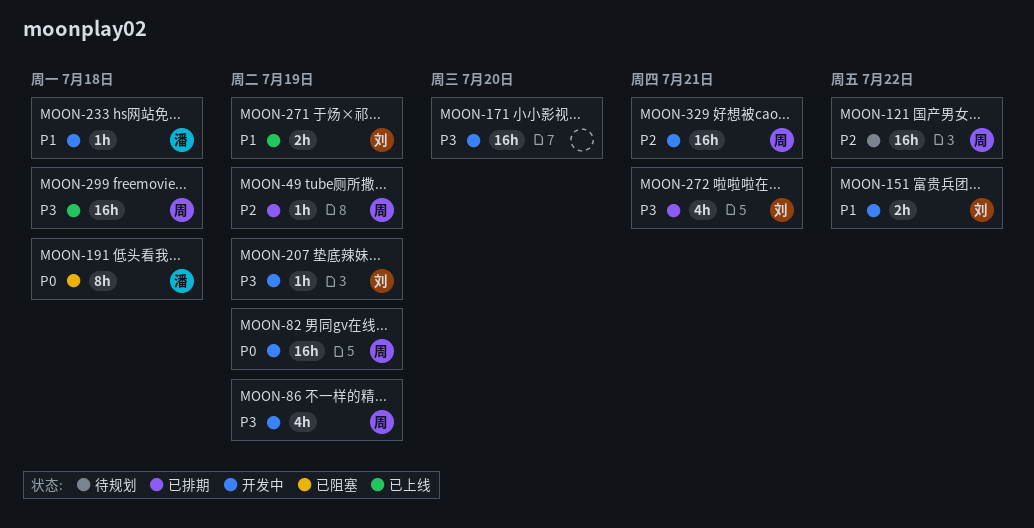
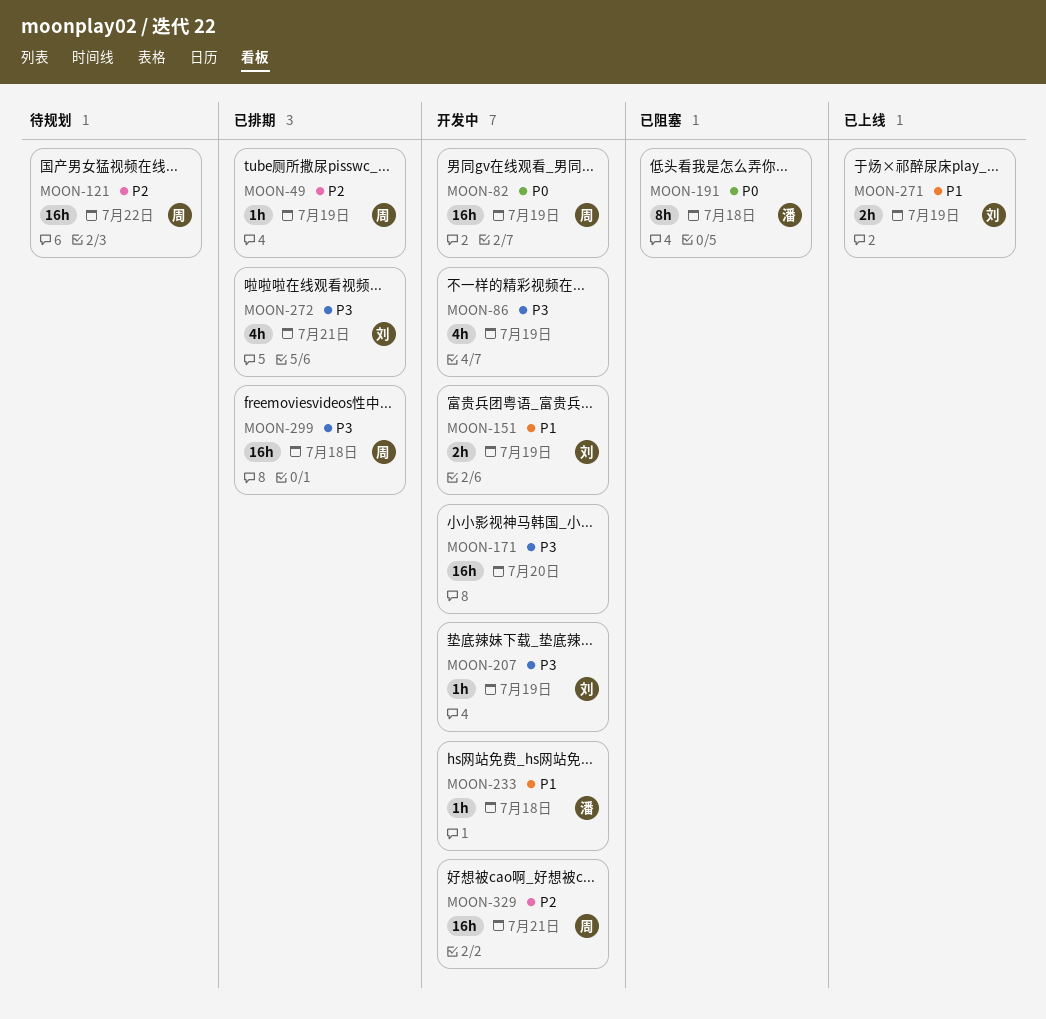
MOON-86, owner: 周 -> none
MOON-151, due: Jul 22 -> Jul 19
MOON-299, status: 已上线 -> 已排期

